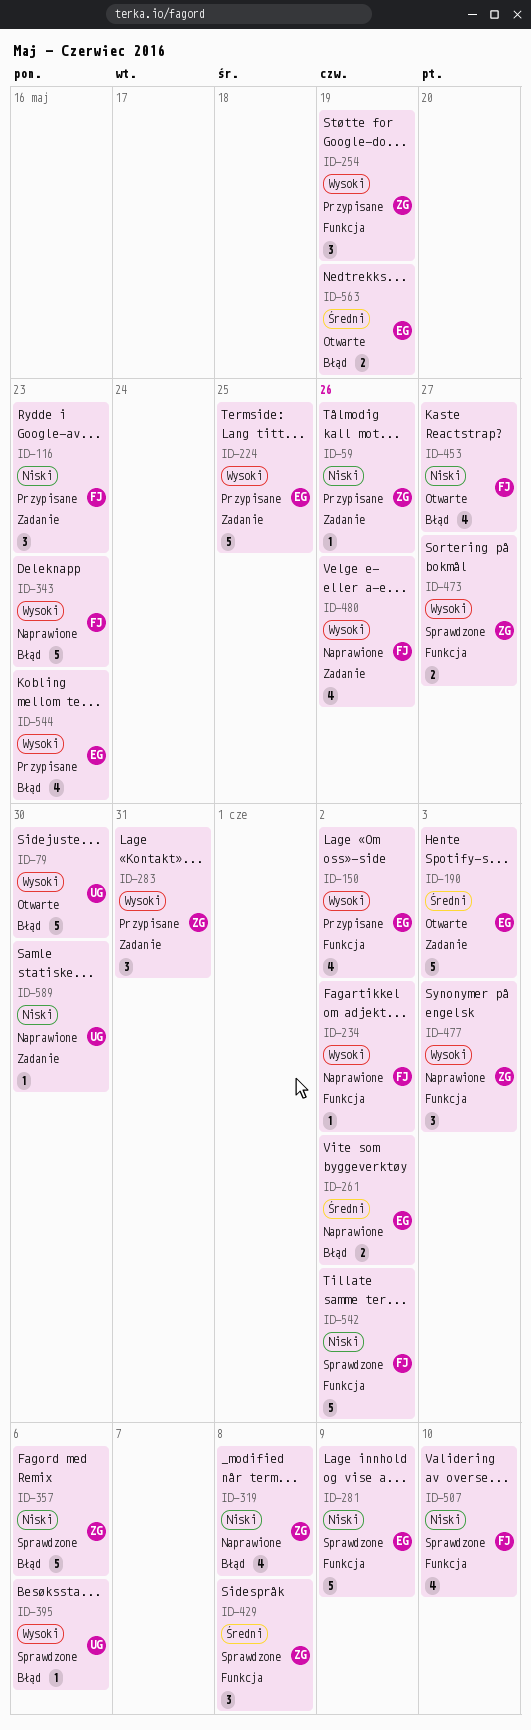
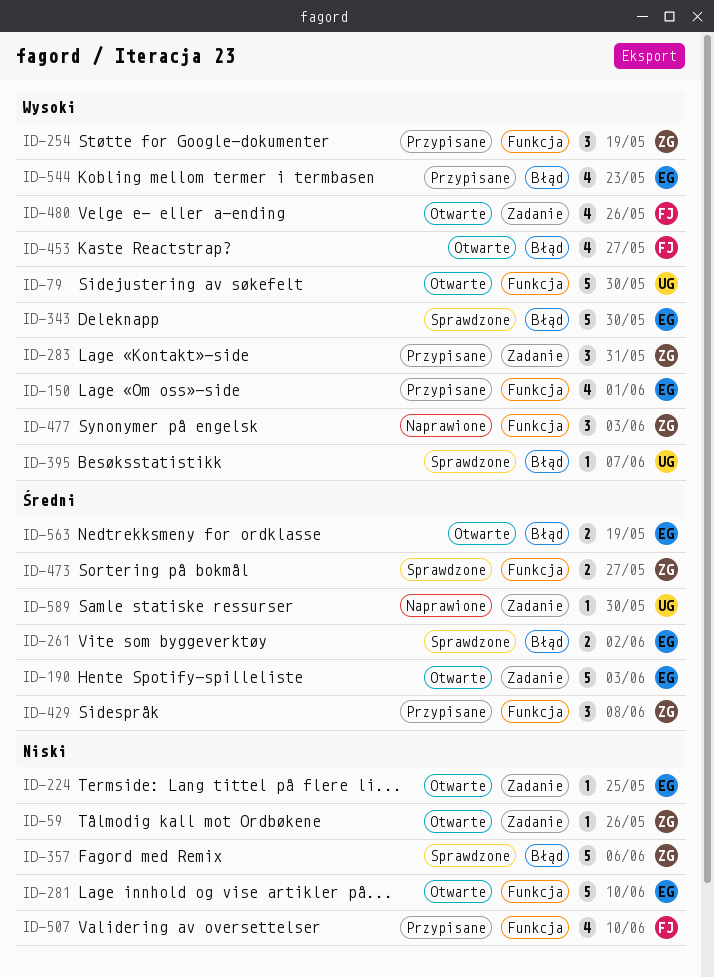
ID-59, status: Przypisane -> Otwarte
ID-79, label: Błąd -> Funkcja
ID-116: present -> none
ID-150, due: Jun 2 -> Jun 1
ID-224, status: Przypisane -> Otwarte
ID-224, priority: Wysoki -> Niski
ID-224, estimate: 5 -> 1
ID-234: present -> none
ID-261, status: Naprawione -> Sprawdzone
ID-281, status: Sprawdzone -> Otwarte
ID-281, due: Jun 9 -> Jun 10
ID-319: present -> none
ID-343, status: Naprawione -> Sprawdzone
ID-343, owner: FJ -> EG
ID-343, due: May 23 -> May 30
ID-395, due: Jun 6 -> Jun 7
ID-429, status: Sprawdzone -> Przypisane
ID-453, priority: Niski -> Wysoki
ID-473, priority: Wysoki -> Średni
ID-480, status: Naprawione -> Otwarte
ID-507, status: Sprawdzone -> Przypisane
ID-542: present -> none
ID-589, priority: Niski -> Średni

